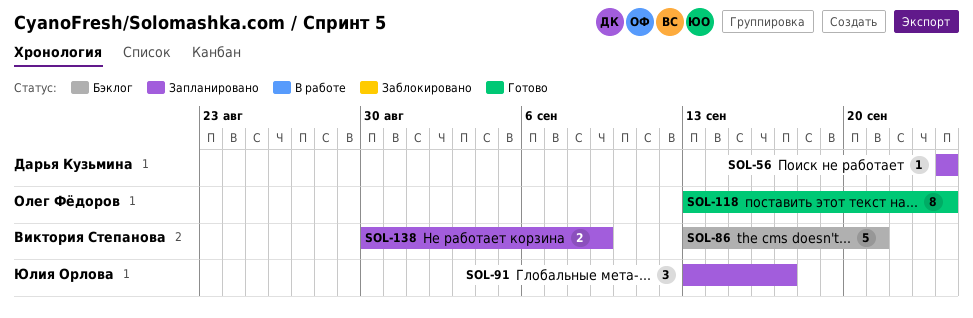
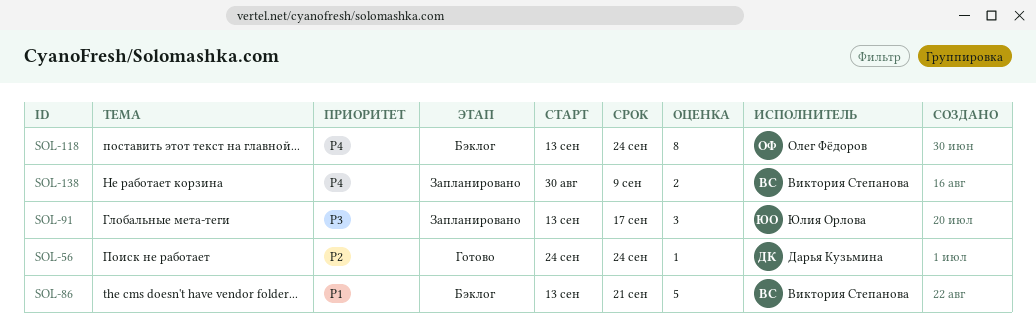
SOL-56, status: Запланировано -> Готово
SOL-118, status: Готово -> Бэклог

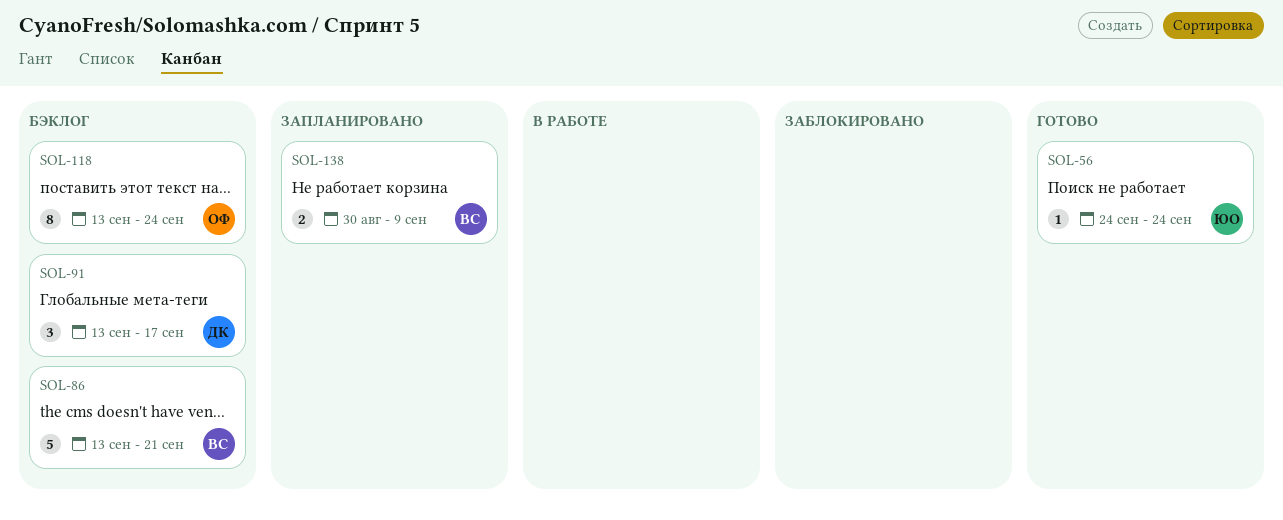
SOL-56, owner: Дарья Кузьмина -> Юлия Орлова
SOL-91, status: Запланировано -> Бэклог
SOL-91, owner: Юлия Орлова -> Дарья Кузьмина

